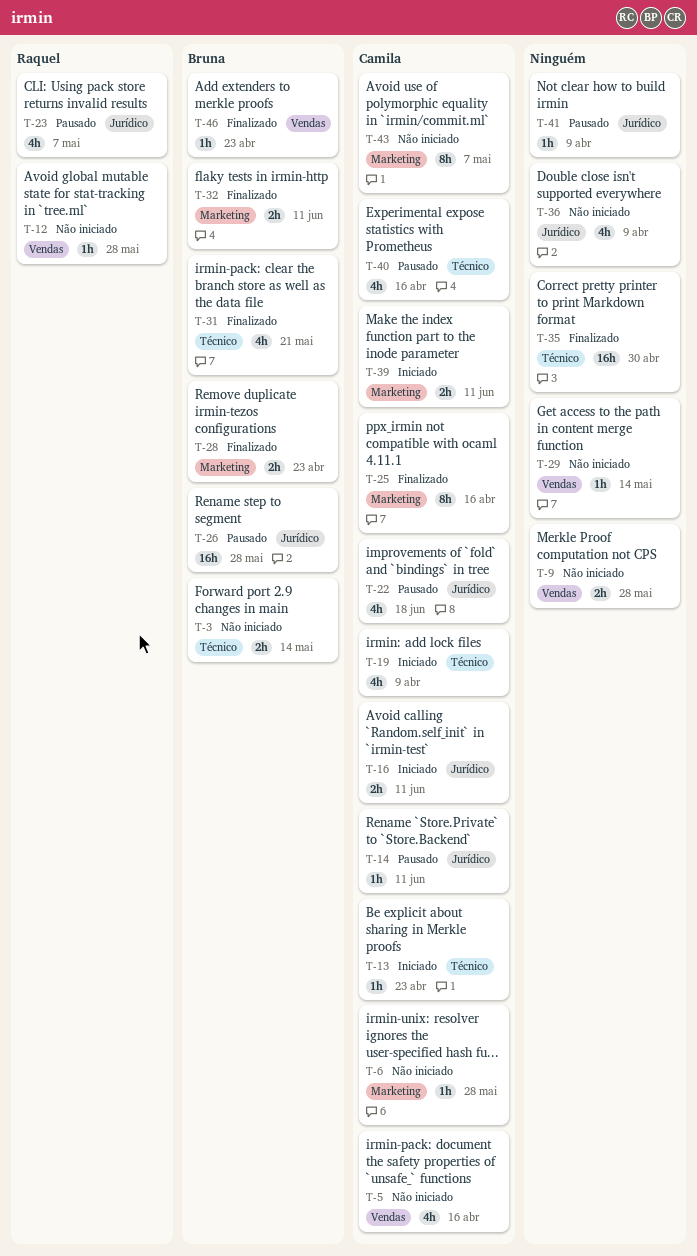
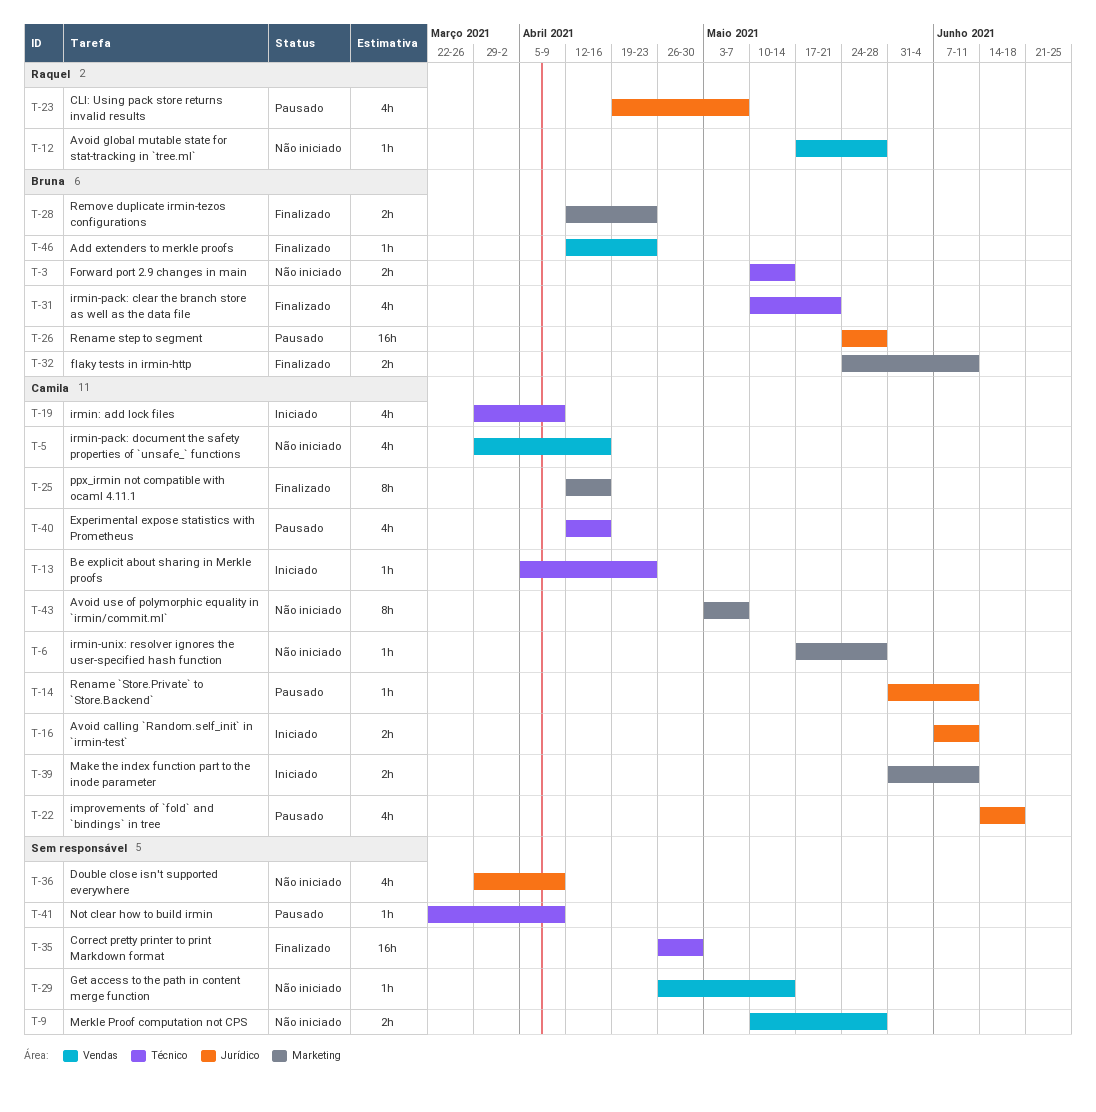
T-41, label: Jurídico -> Técnico

